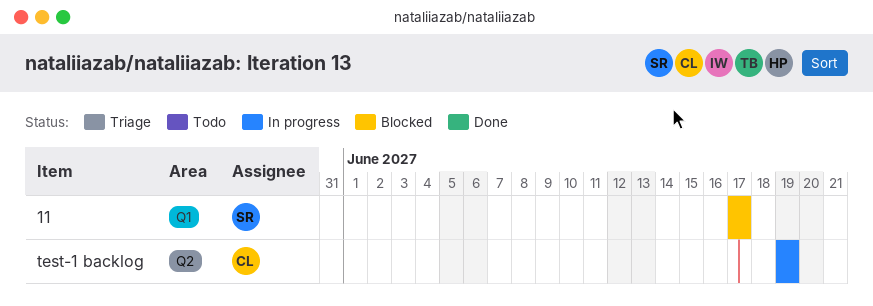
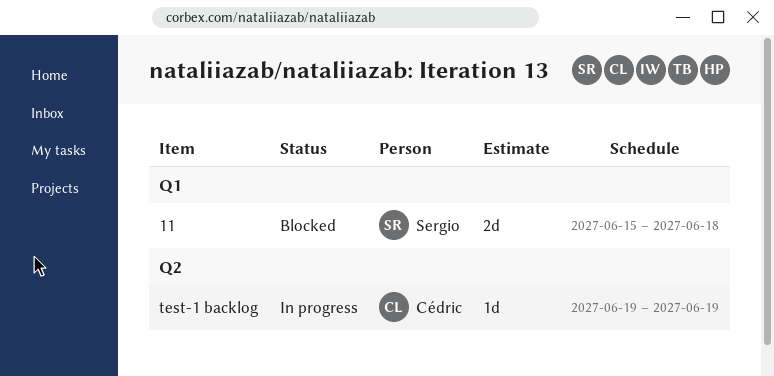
11, start: Jun 17 -> Jun 15
11, due: Jun 17 -> Jun 18

